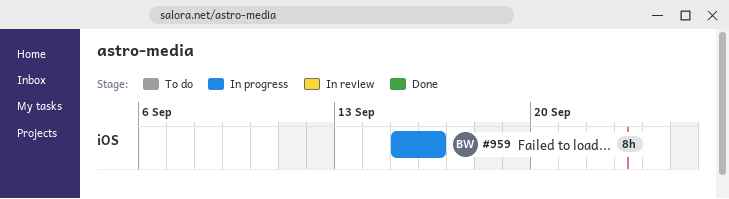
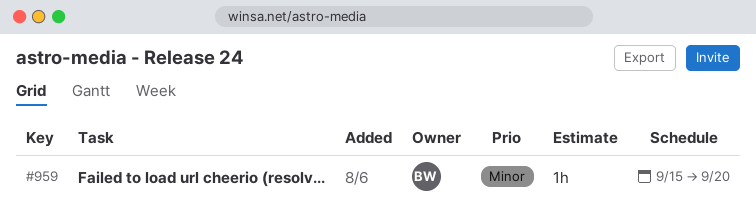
#959, estimate: 8h -> 1h
#959, due: Sep 16 -> Sep 20

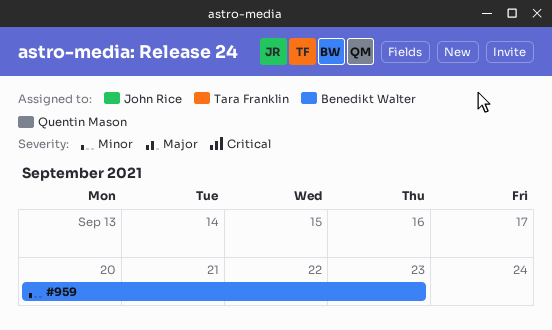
#959, start: Sep 15 -> Sep 20
#959, due: Sep 20 -> Sep 23

